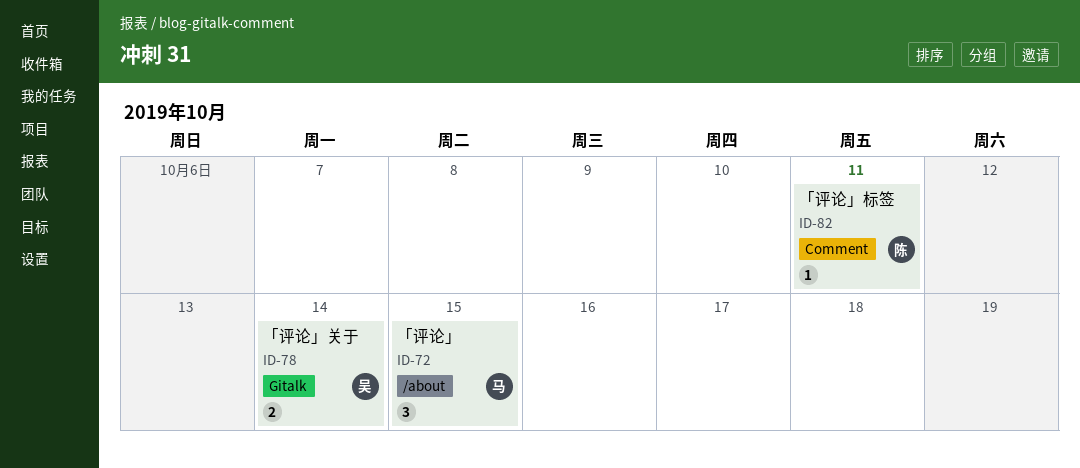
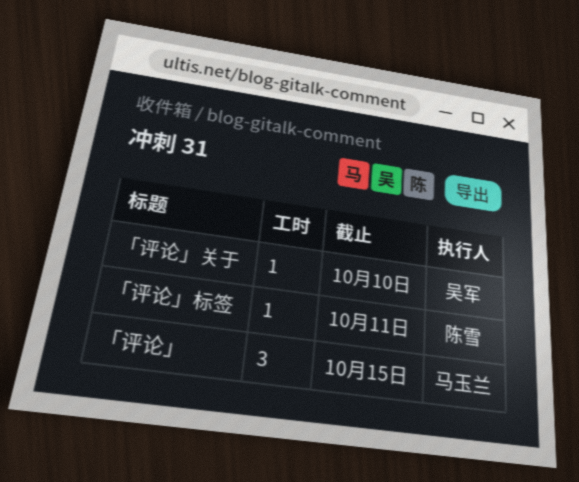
「评论」关于, estimate: 2 -> 1
「评论」关于, due: Oct 14 -> Oct 10

